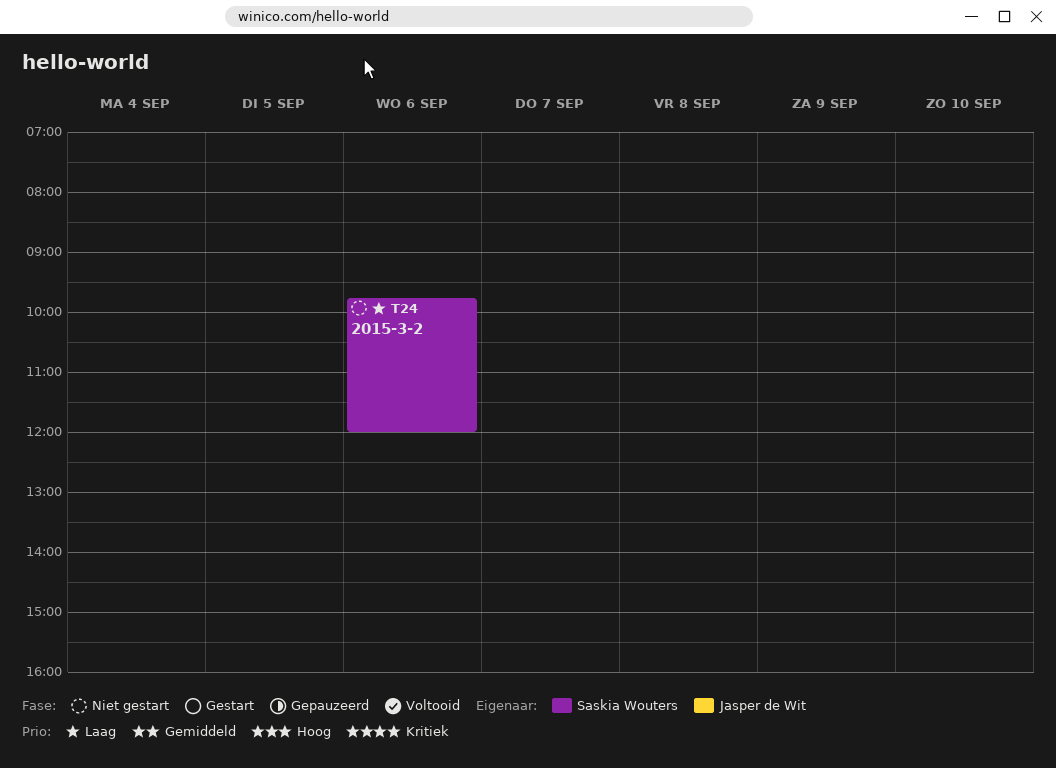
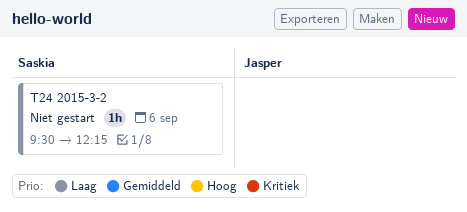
T24, begins: 09:45 -> 09:30
T24, ends: 12:00 -> 12:15

